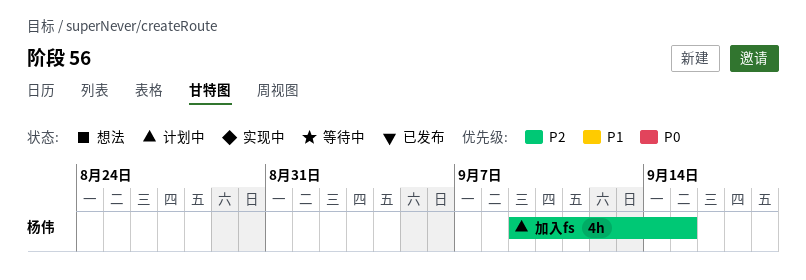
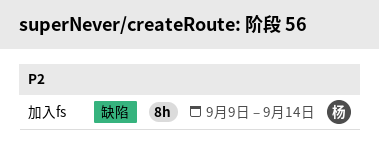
加入fs, estimate: 4h -> 8h
加入fs, due: Sep 15 -> Sep 14

